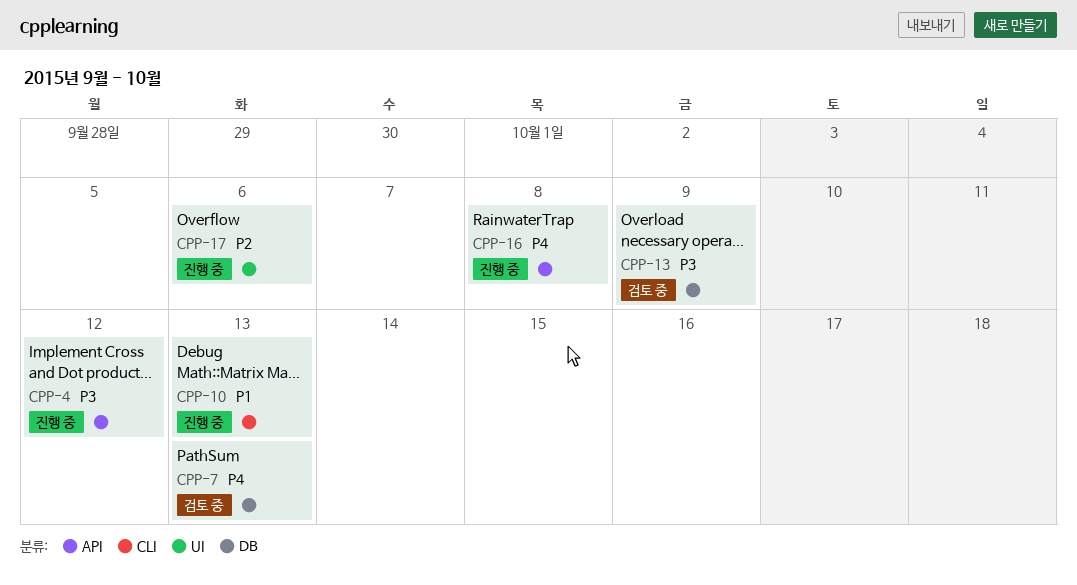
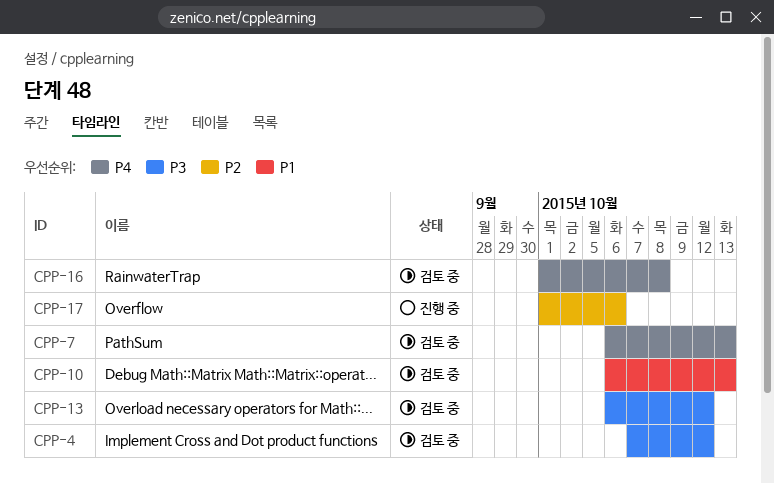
CPP-4, status: 진행 중 -> 검토 중
CPP-10, status: 진행 중 -> 검토 중
CPP-13, due: Oct 9 -> Oct 12
CPP-16, status: 진행 중 -> 검토 중

